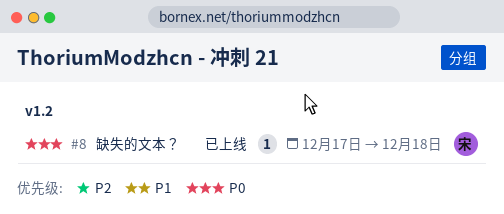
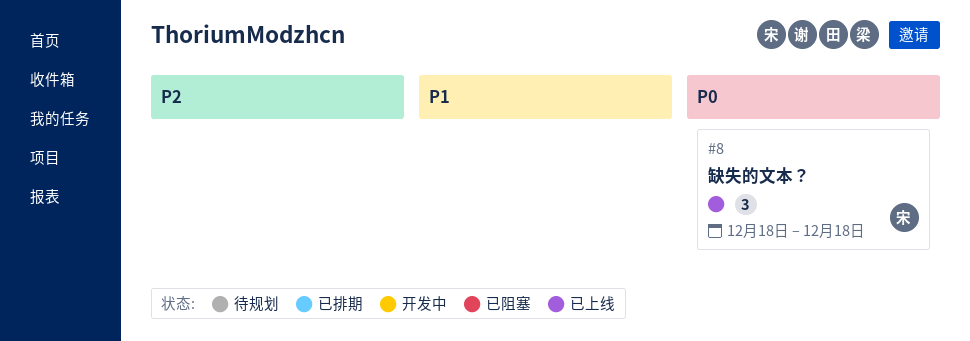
#8, estimate: 1 -> 3
#8, start: Dec 17 -> Dec 18

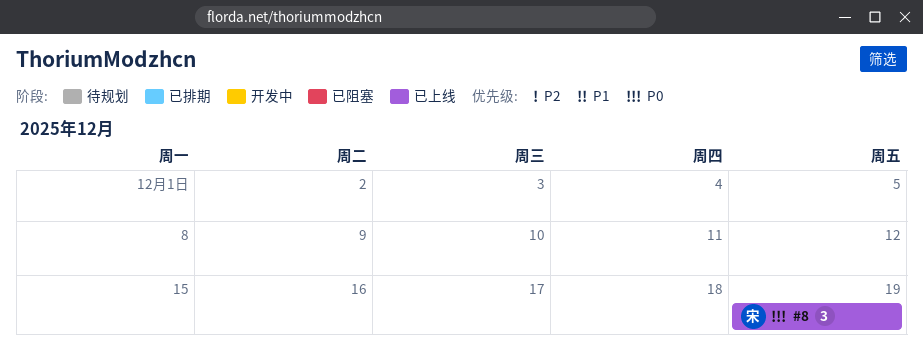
#8, start: Dec 18 -> Dec 19
#8, due: Dec 18 -> Dec 19

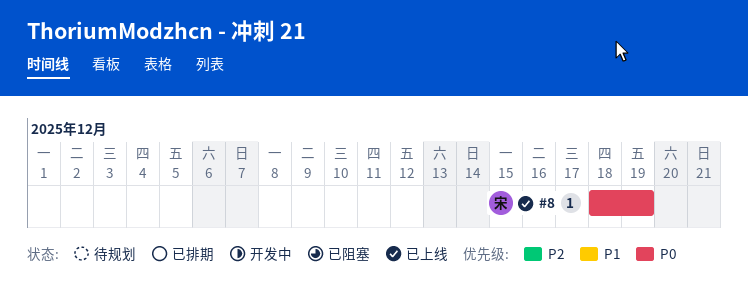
#8, estimate: 3 -> 1
#8, start: Dec 19 -> Dec 18

